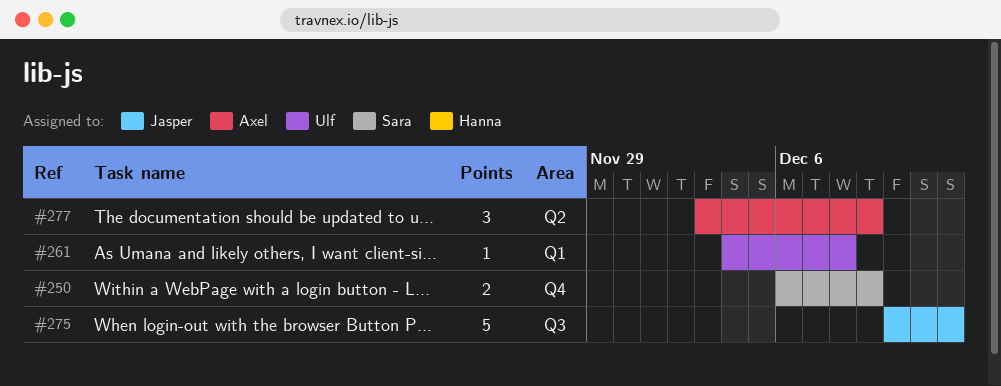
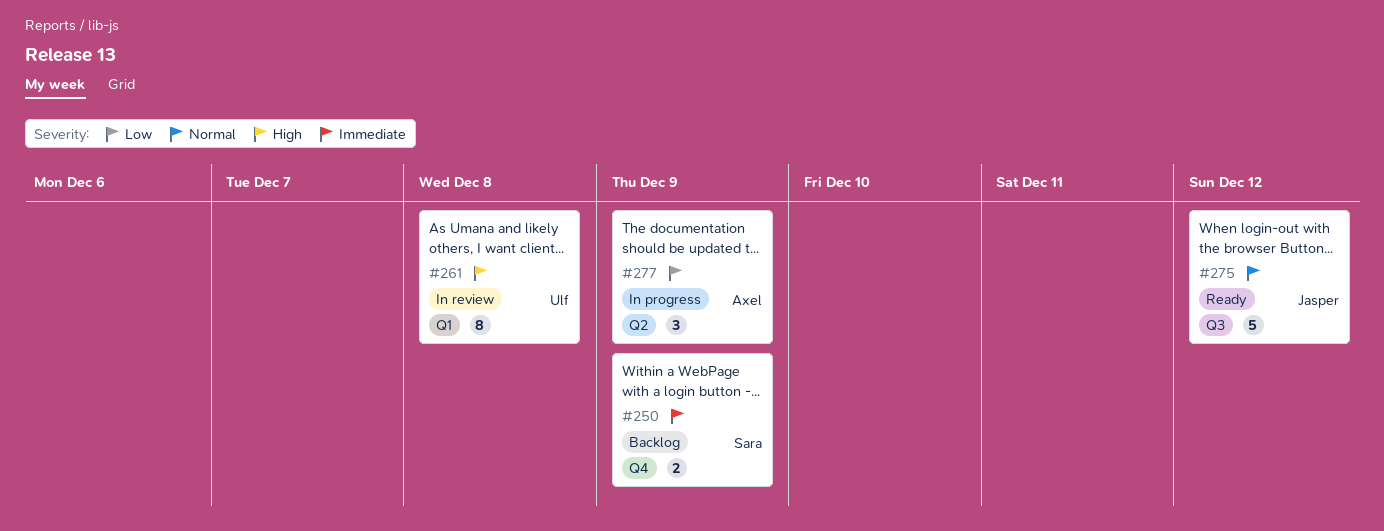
#261, estimate: 1 -> 8

